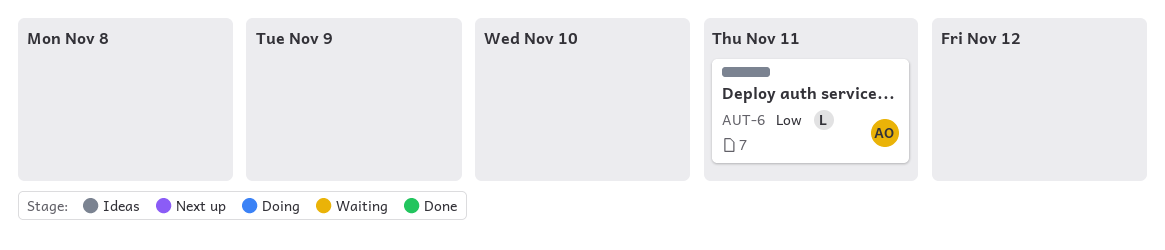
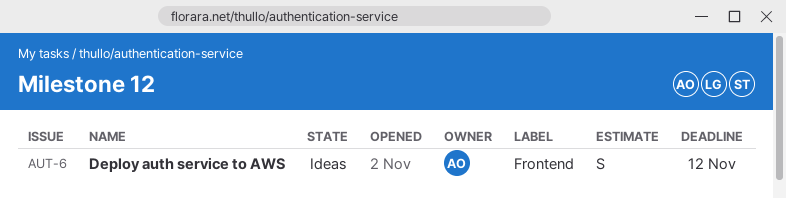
AUT-6, estimate: L -> S
AUT-6, due: Nov 11 -> Nov 12

